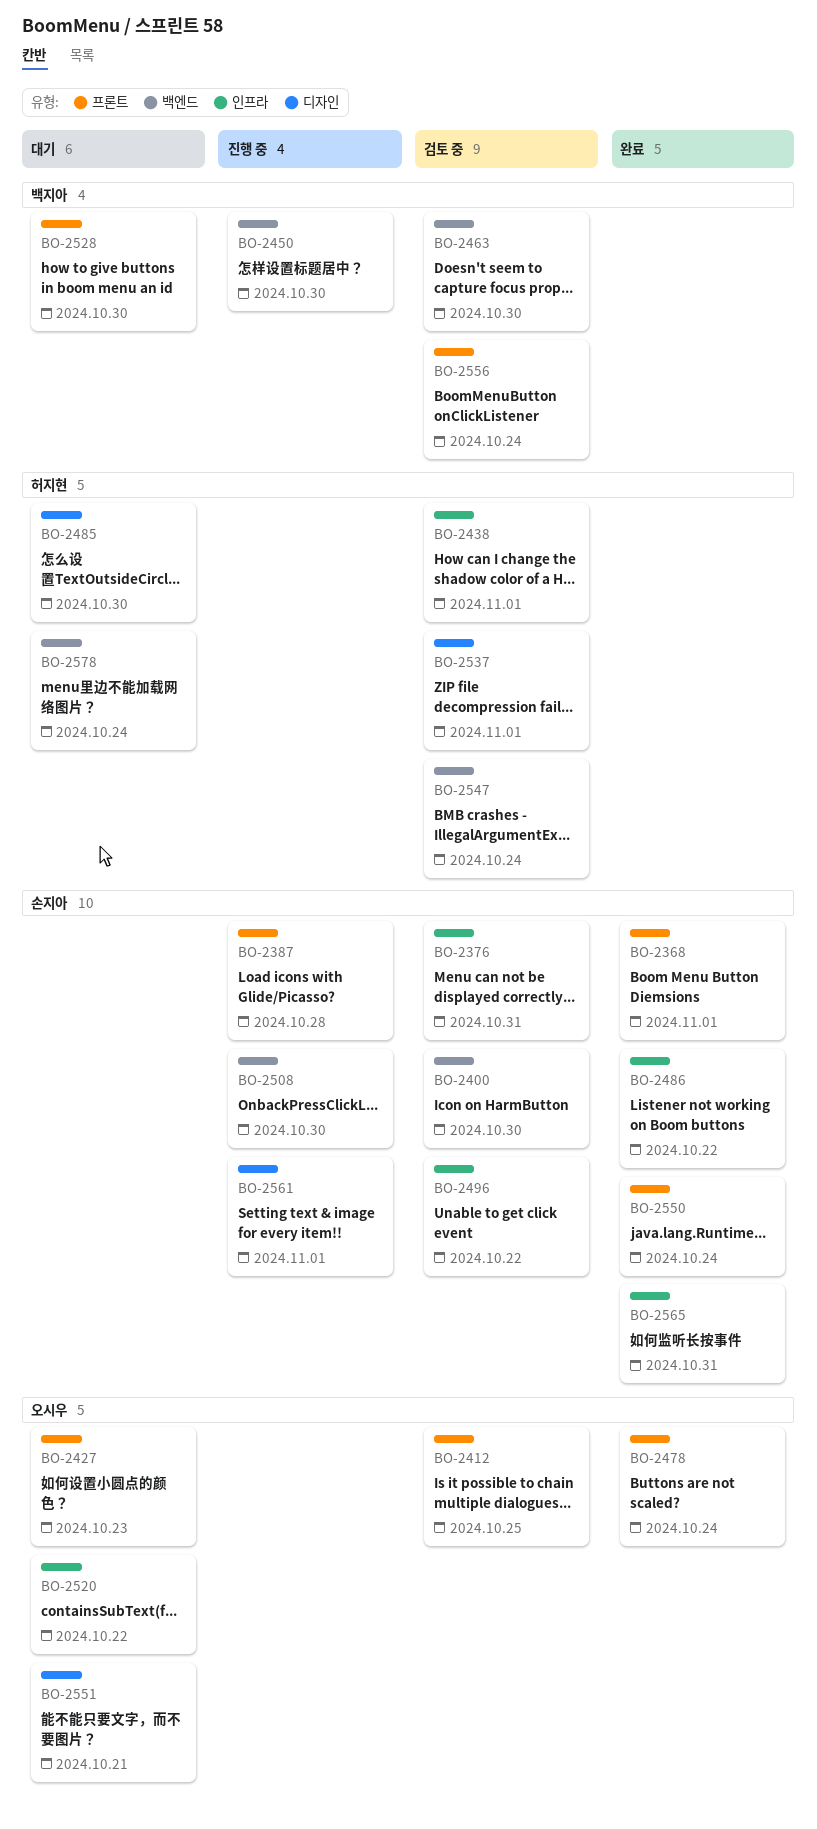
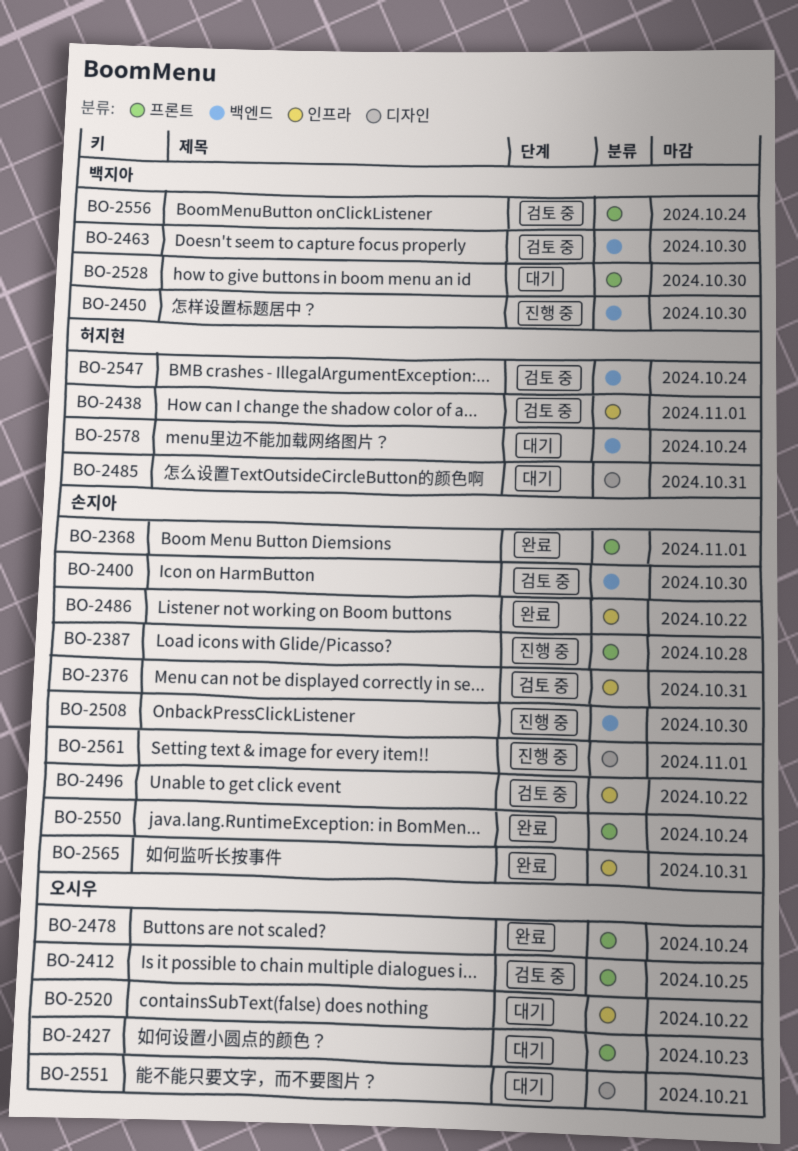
BO-2485, due: Oct 30 -> Oct 31
BO-2537: present -> none

